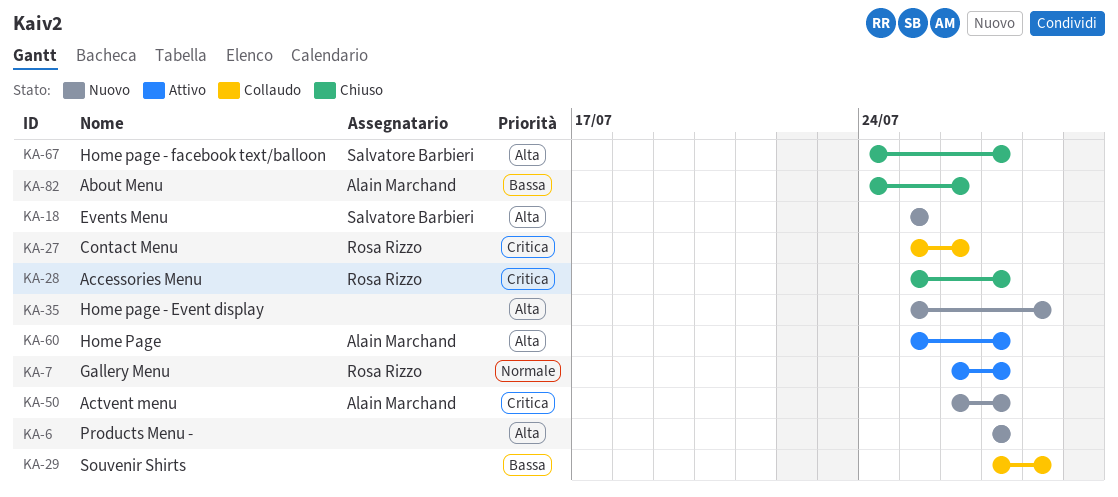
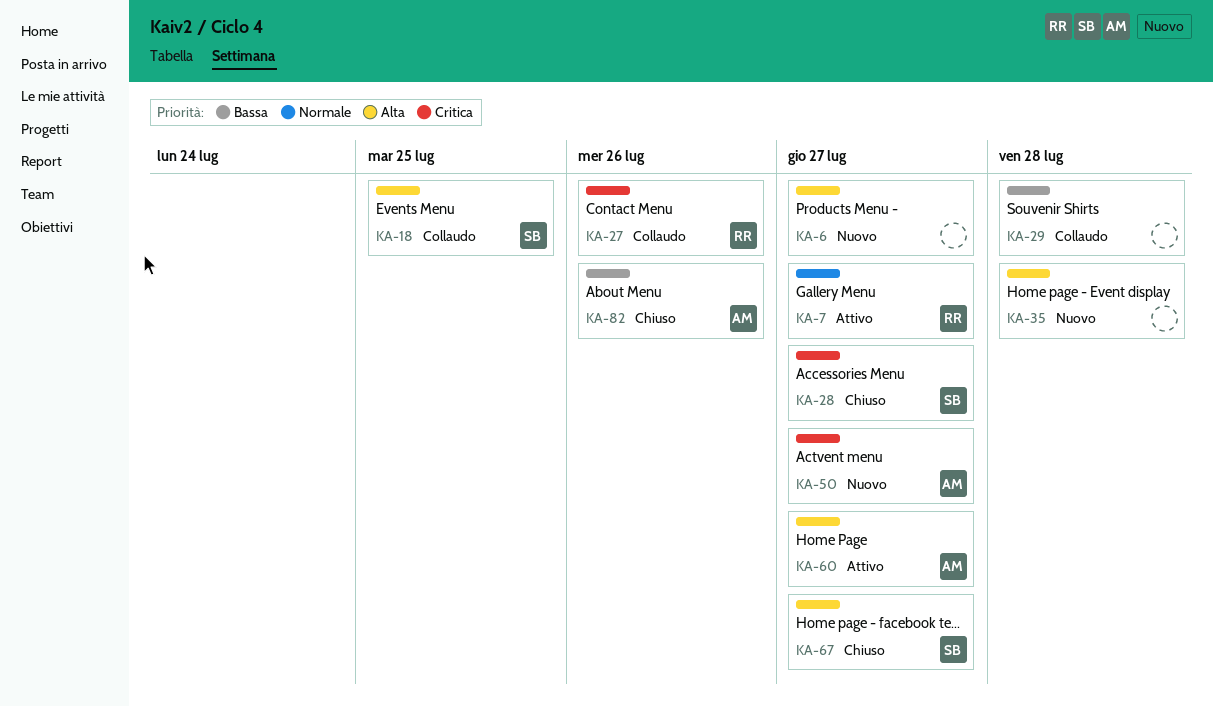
KA-18, status: Nuovo -> Collaudo
KA-28, owner: Rosa Rizzo -> Salvatore Barbieri

